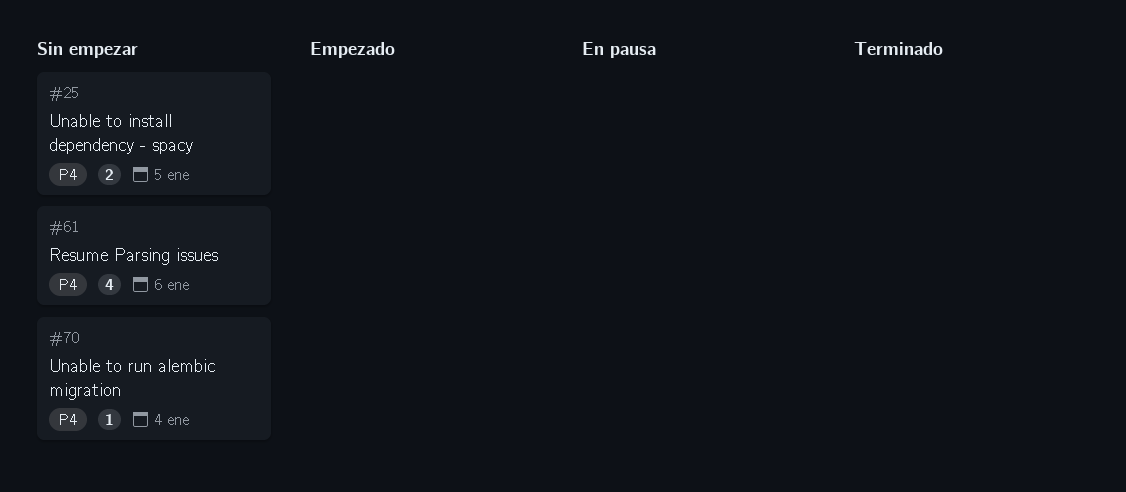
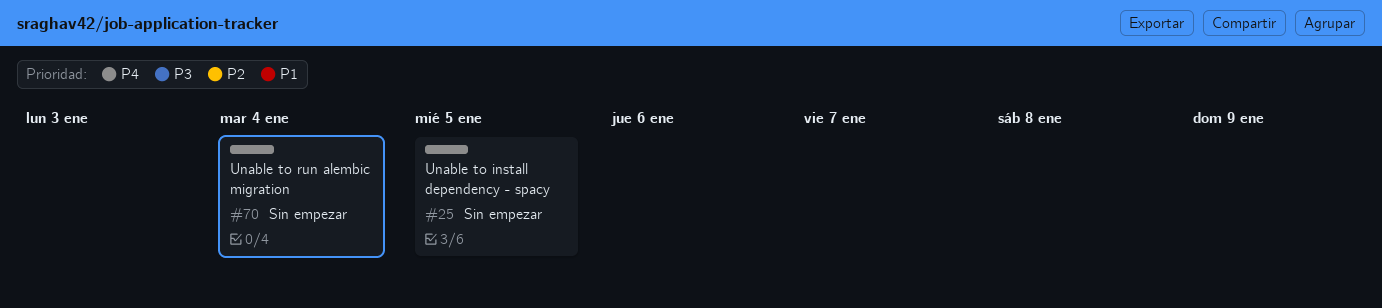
#61: present -> none

